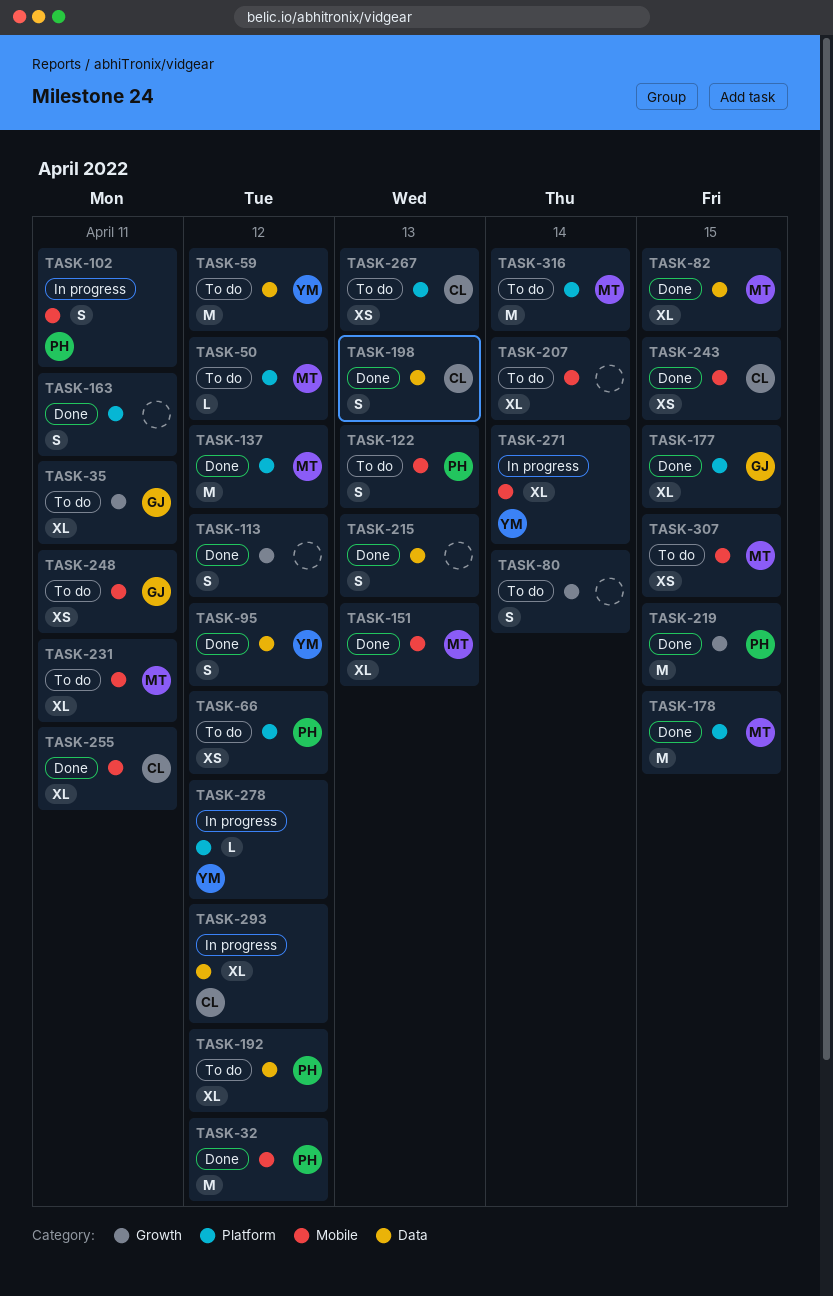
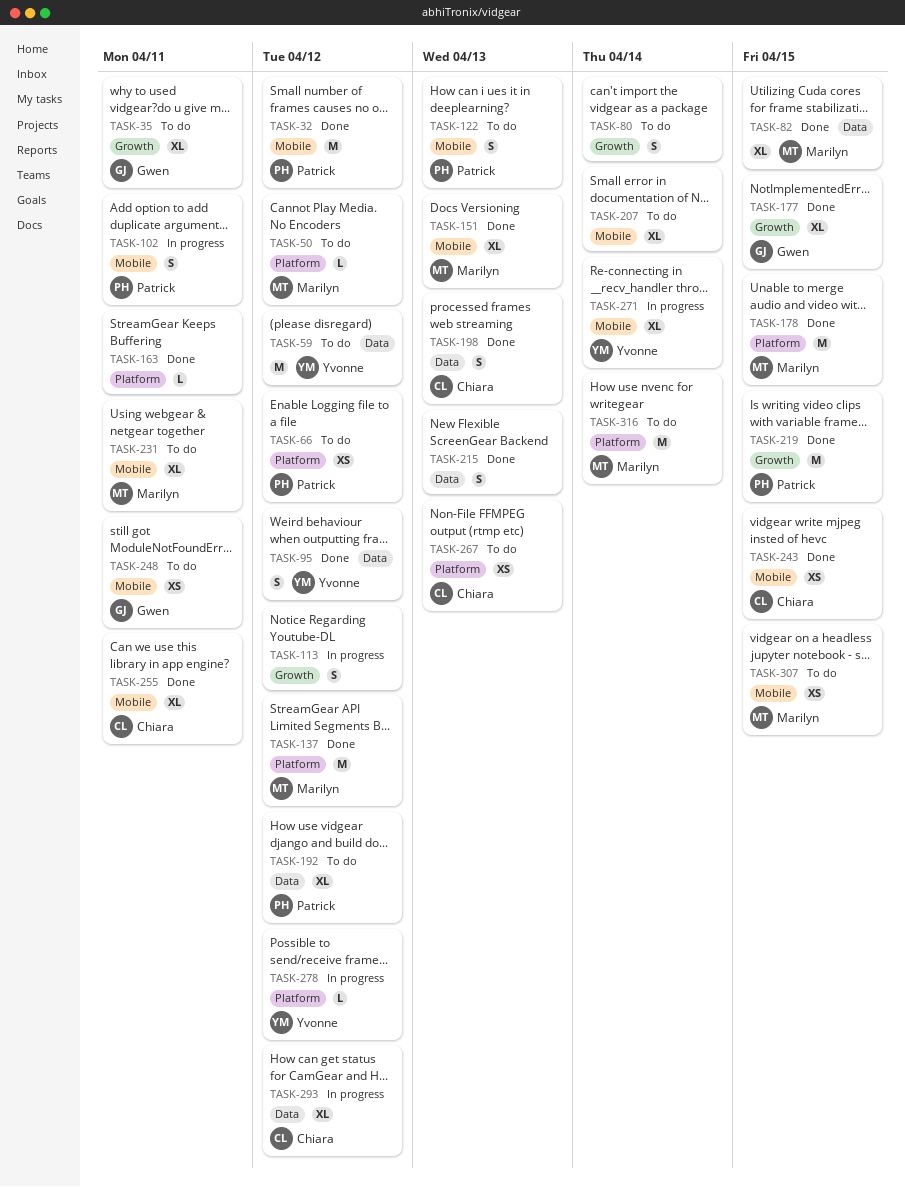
TASK-113, status: Done -> In progress
TASK-163, estimate: S -> L
TASK-177, label: Platform -> Growth

